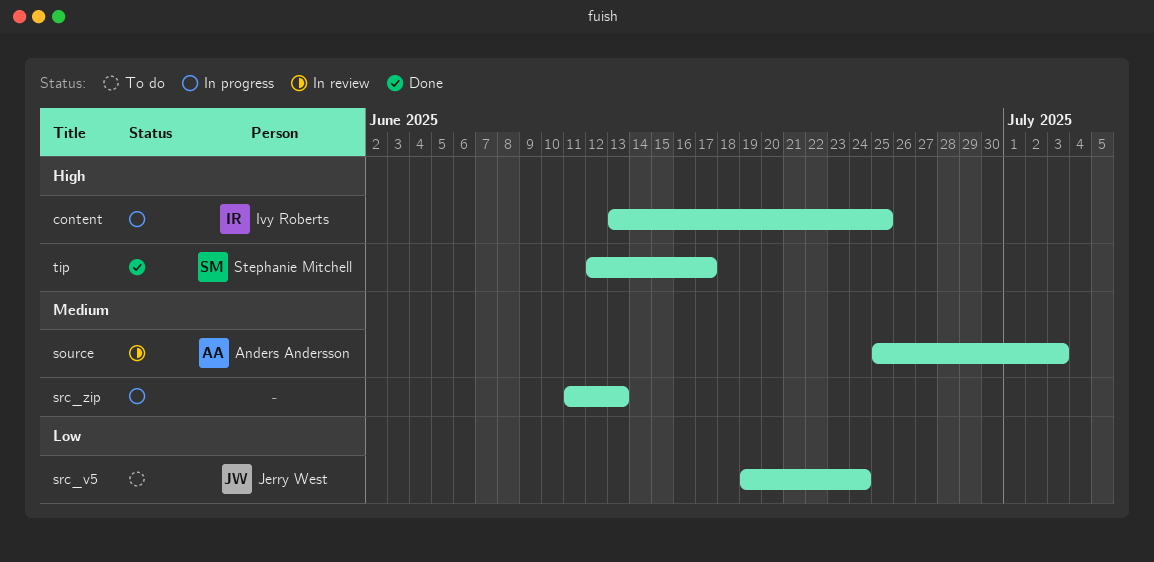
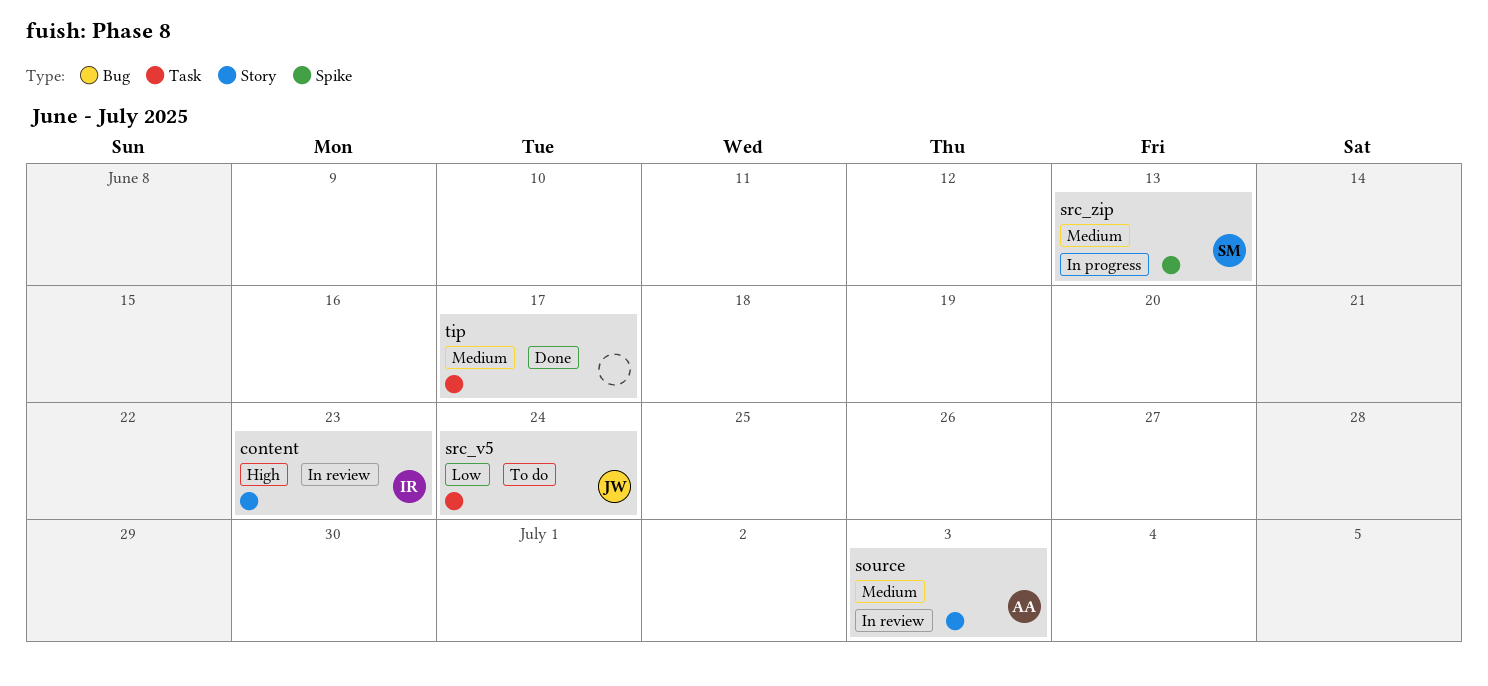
content, status: In progress -> In review
content, due: Jun 25 -> Jun 23
src_zip, owner: none -> Stephanie Mitchell
tip, owner: Stephanie Mitchell -> none
tip, priority: High -> Medium

